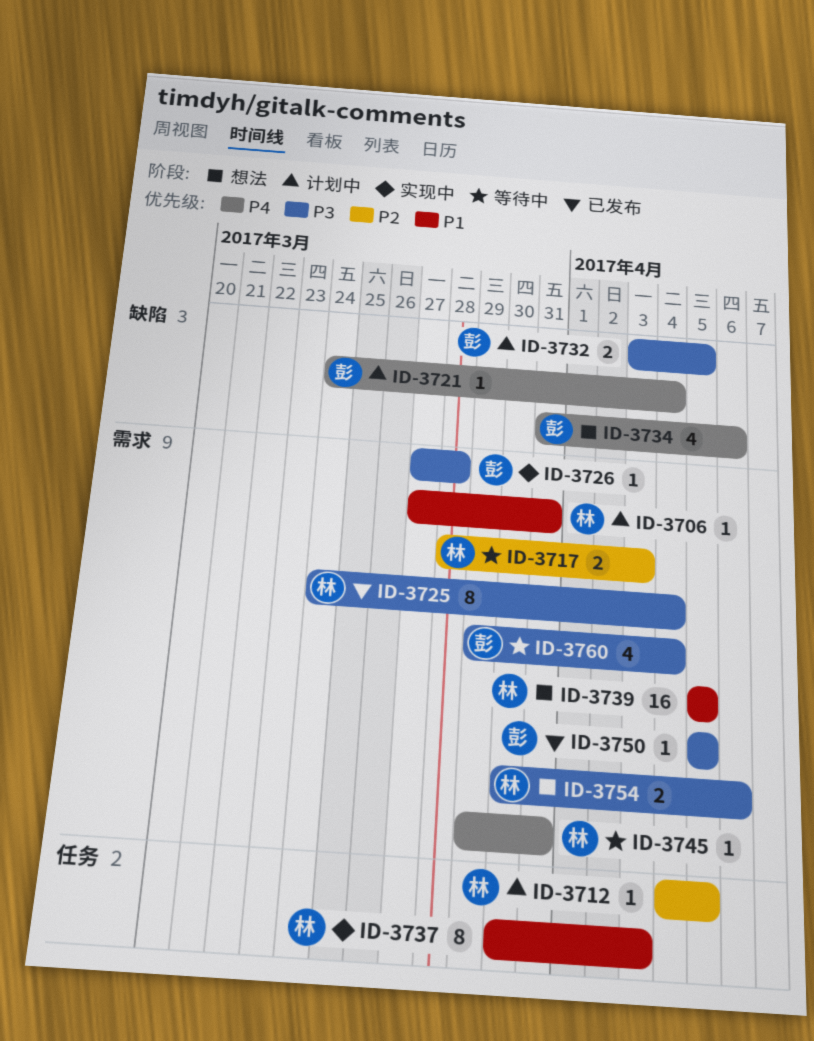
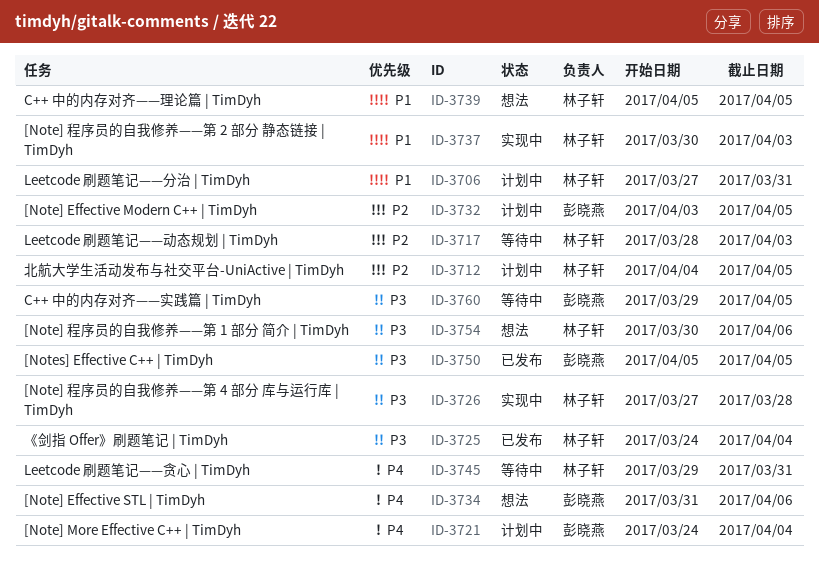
ID-3726, owner: 彭晓燕 -> 林子轩
ID-3732, priority: P3 -> P2
ID-3760, due: Apr 4 -> Apr 5

